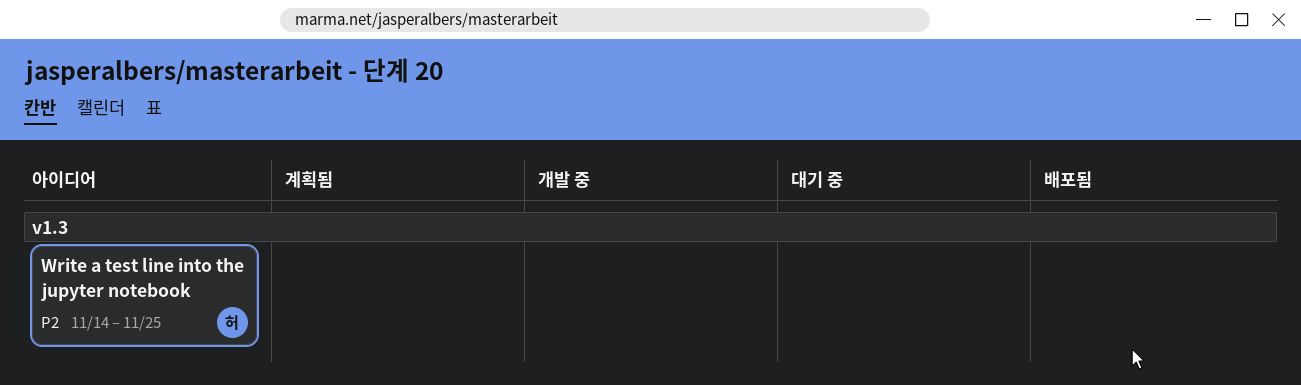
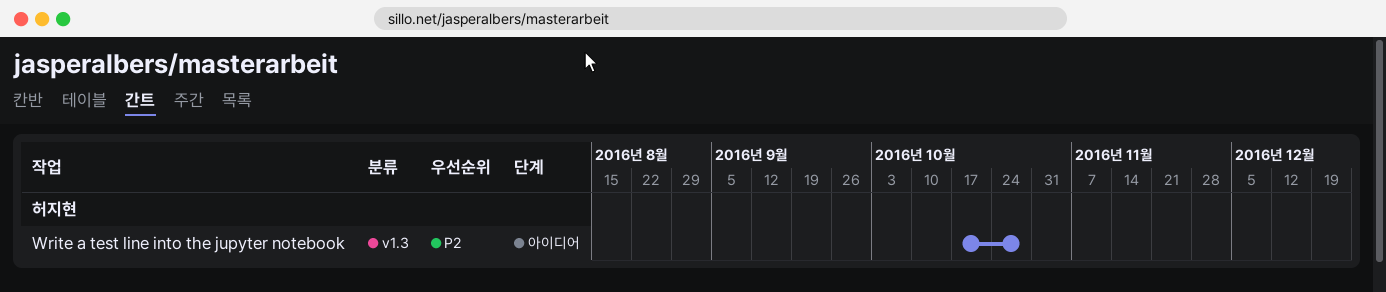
Write a test line into the jupyter notebook, start: Nov 14 -> Oct 17
Write a test line into the jupyter notebook, due: Nov 25 -> Oct 28

